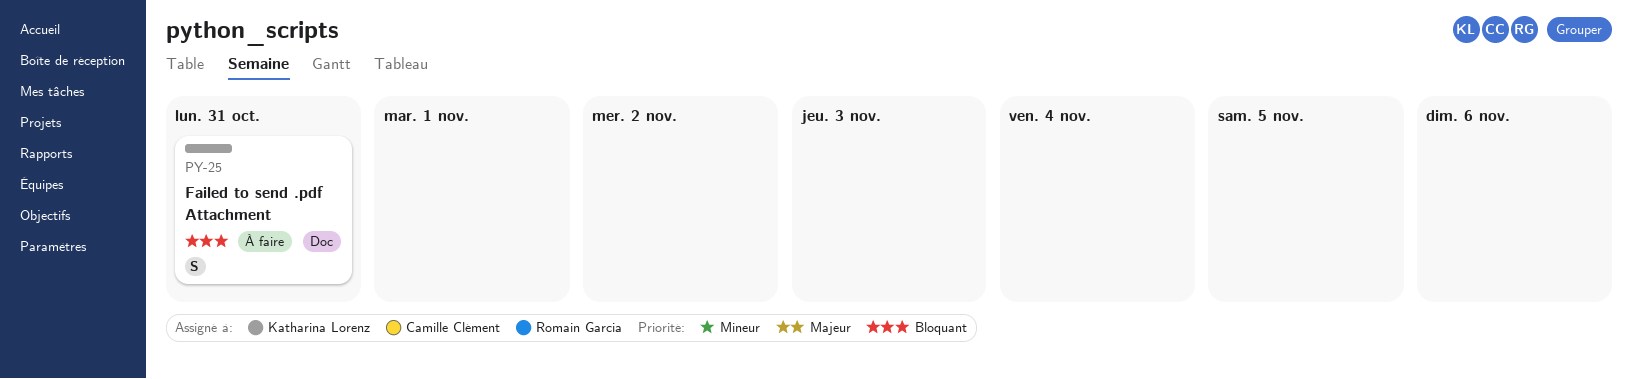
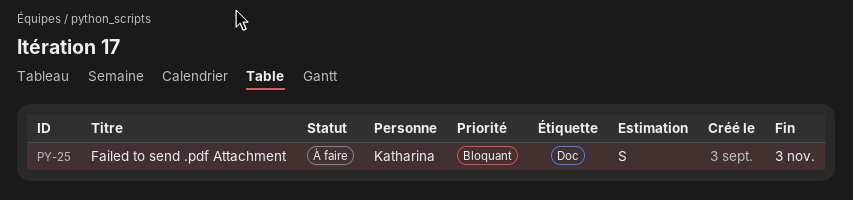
PY-25, due: Oct 31 -> Nov 3

